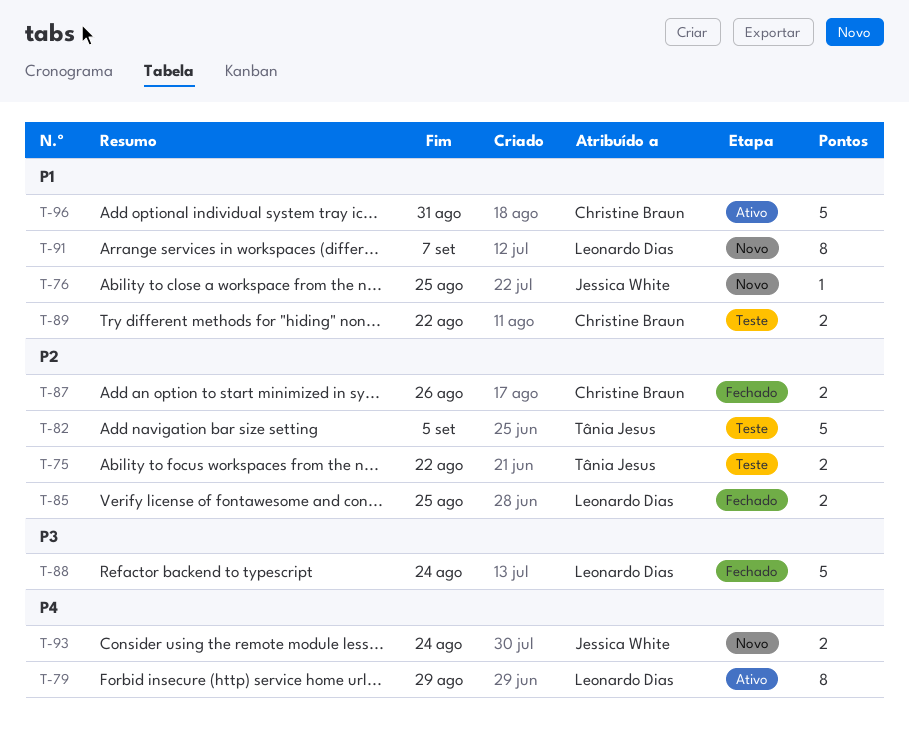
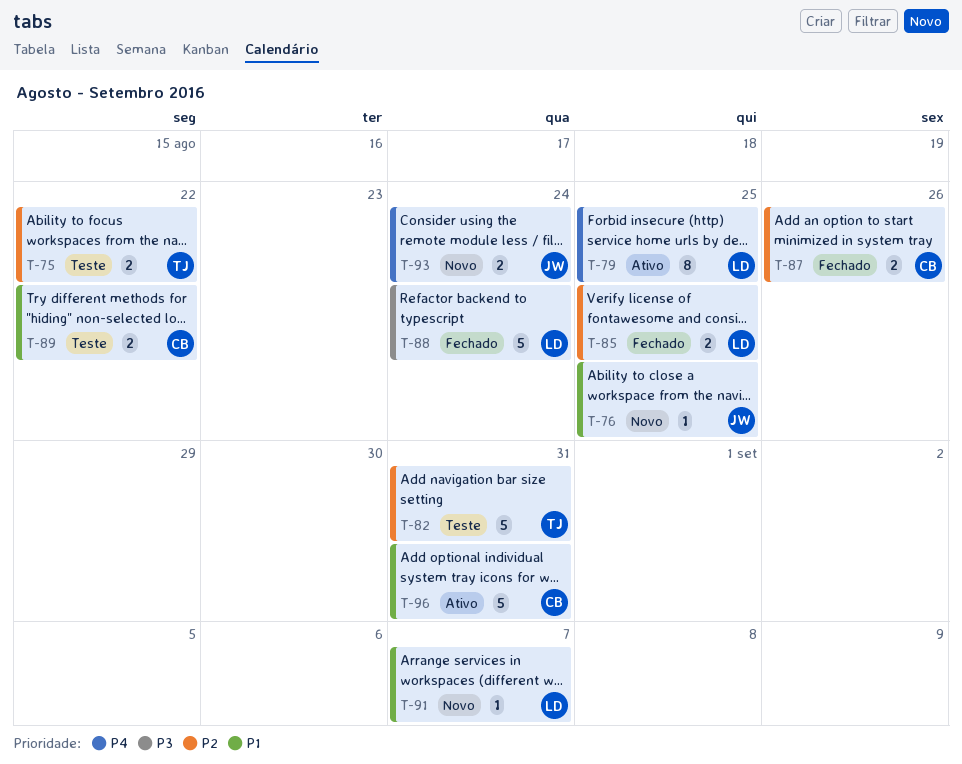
T-79, due: Aug 29 -> Aug 25
T-82, due: Sep 5 -> Aug 31
T-91, estimate: 8 -> 1

